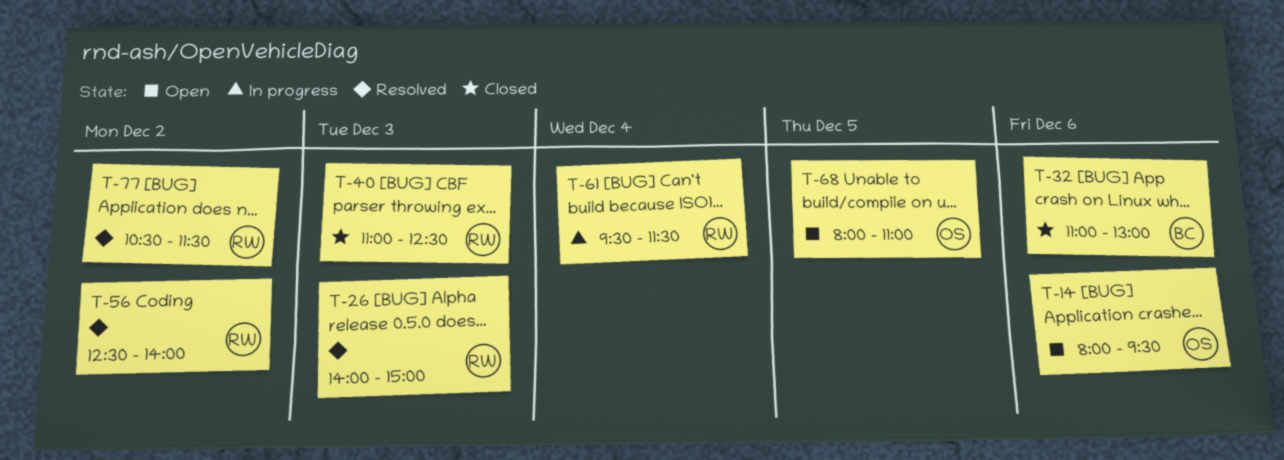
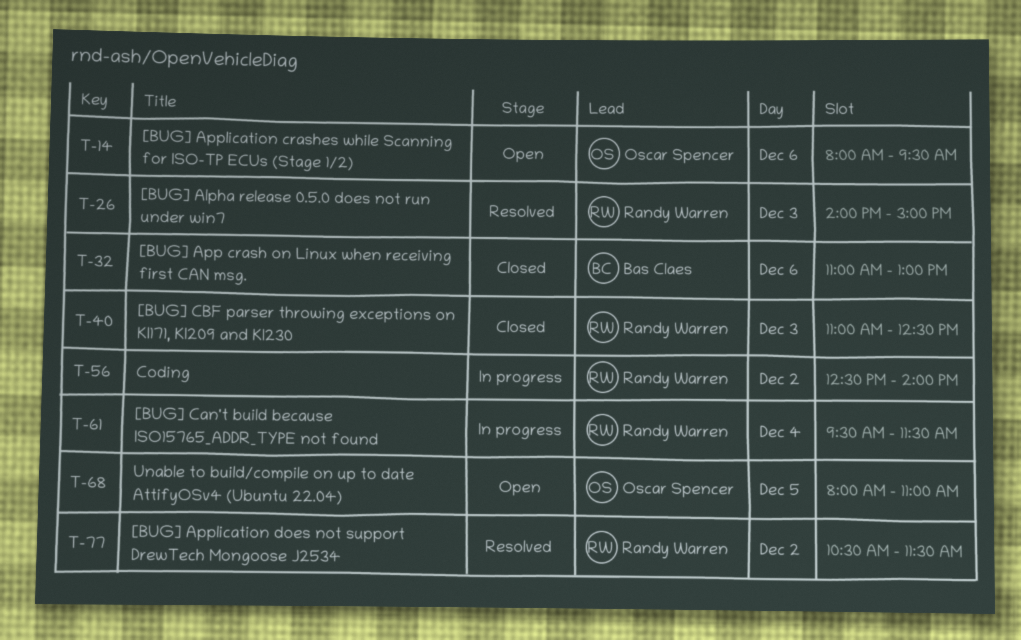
T-56, status: Resolved -> In progress

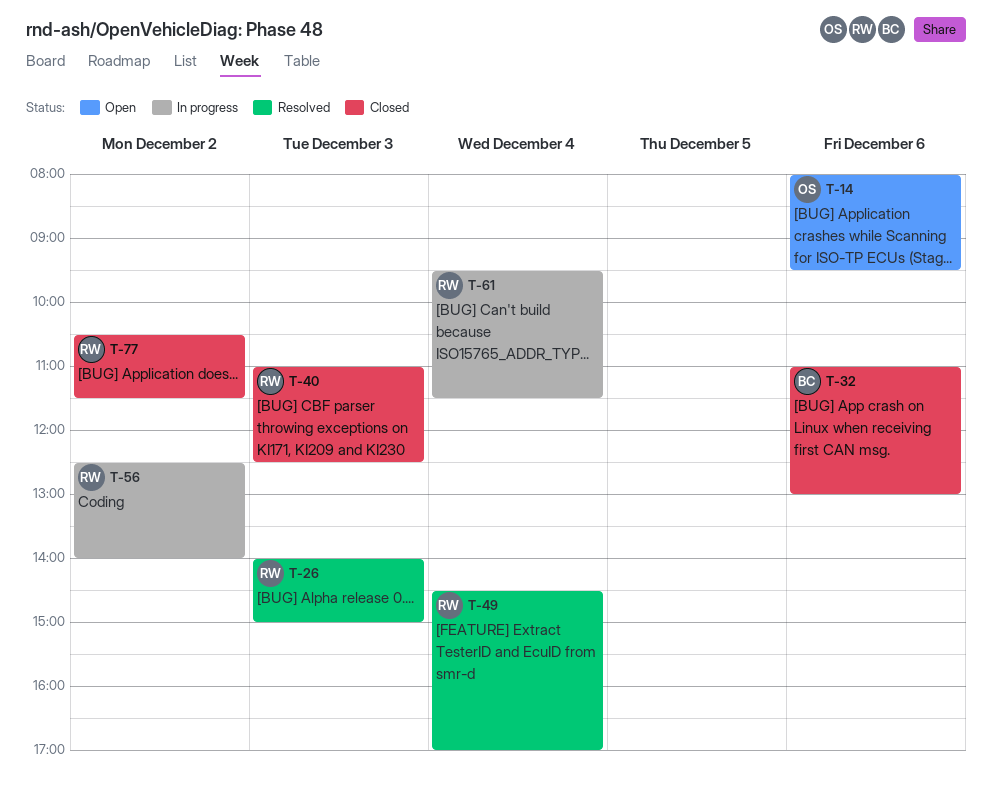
T-49: none -> present
T-68: present -> none
T-77, status: Resolved -> Closed

